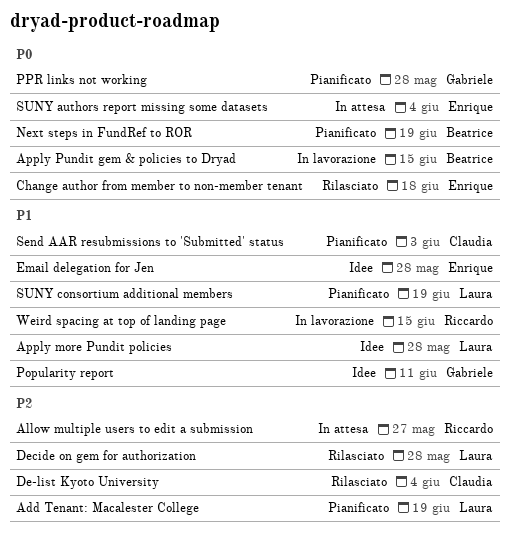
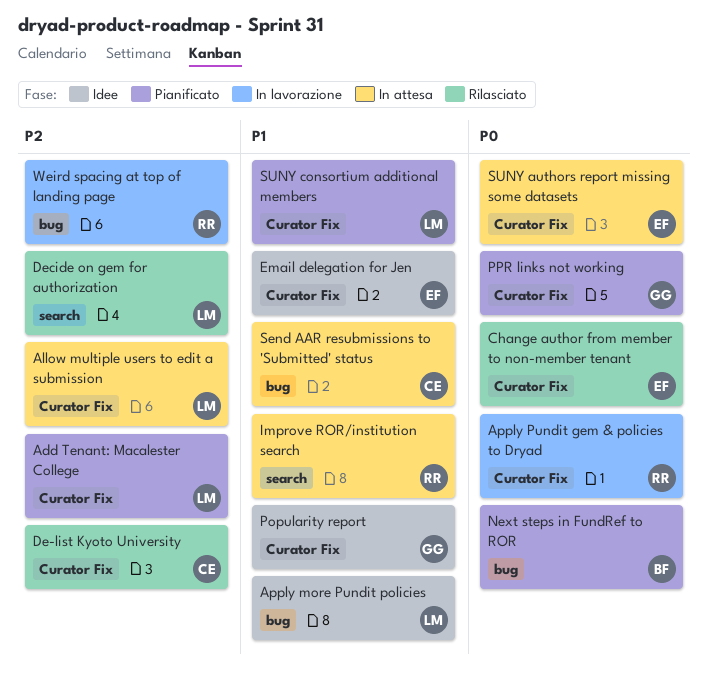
Allow multiple users to edit a submission, owner: Riccardo -> Laura
Apply Pundit gem & policies to Dryad, owner: Beatrice -> Riccardo
Improve ROR/institution search: none -> present
Send AAR resubmissions to 'Submitted' status, status: Pianificato -> In attesa
Weird spacing at top of landing page, priority: P1 -> P2

